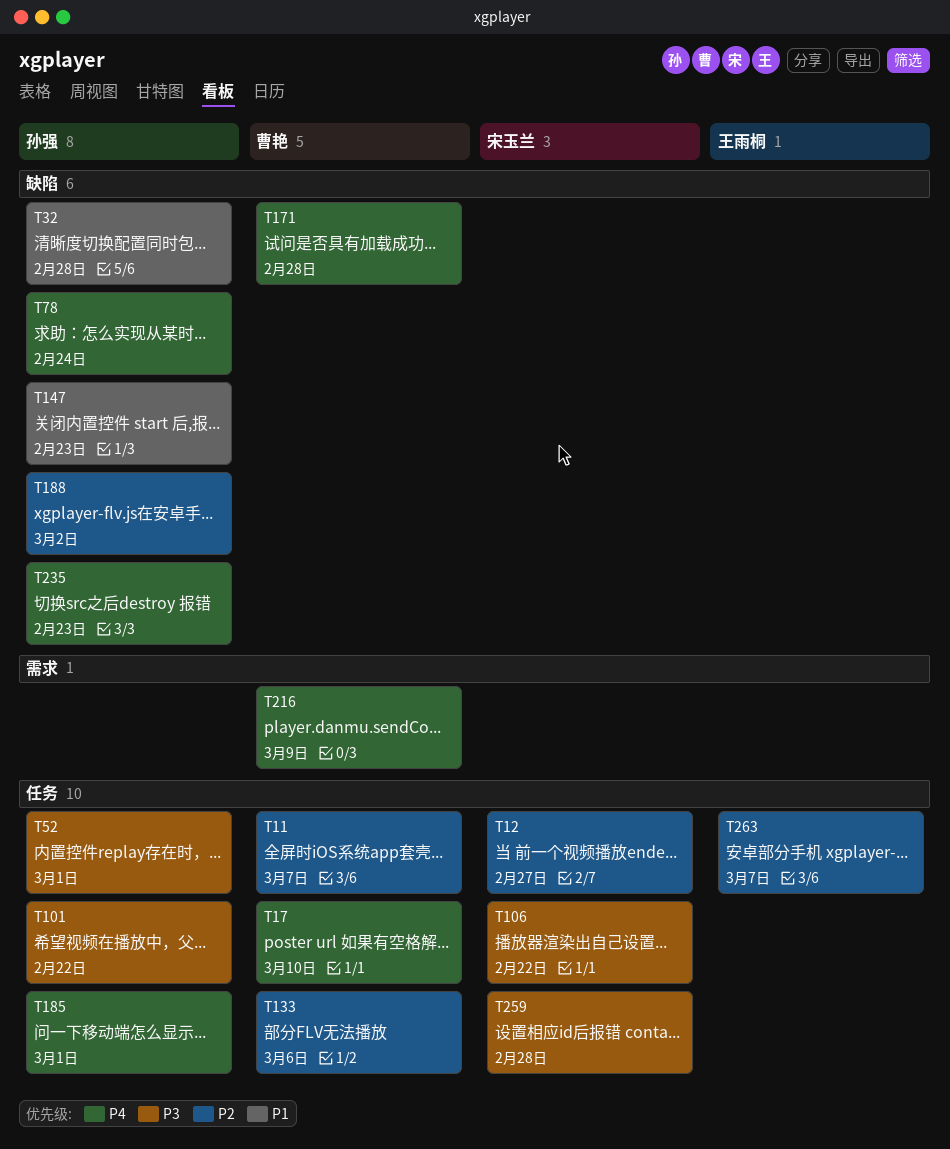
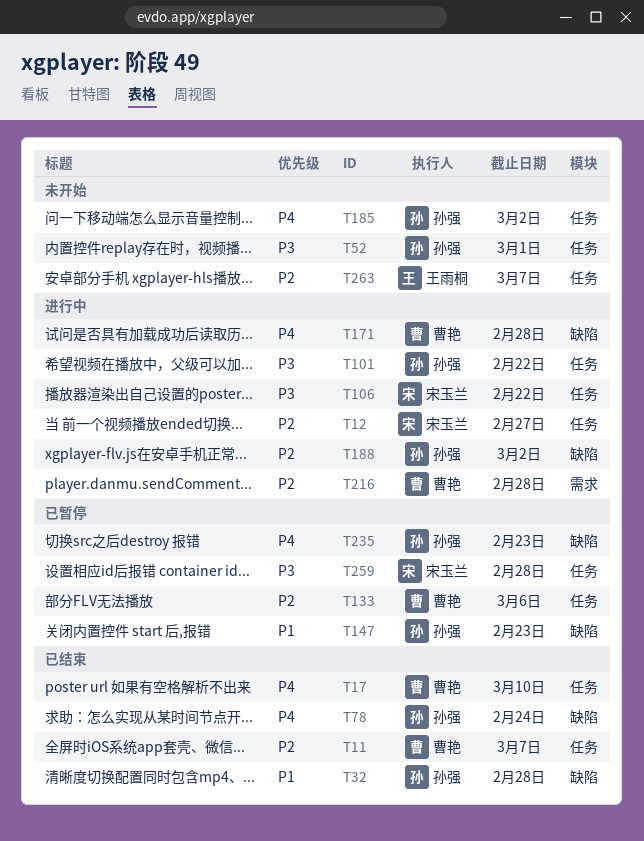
T185, due: Mar 1 -> Mar 2
T216, priority: P4 -> P2
T216, due: Mar 9 -> Feb 28

